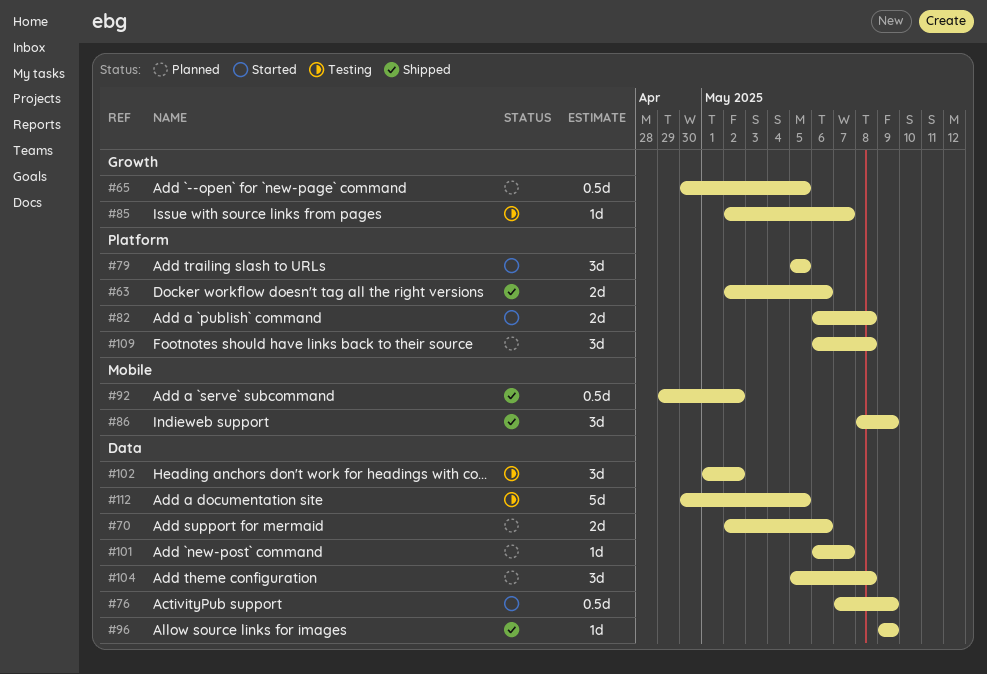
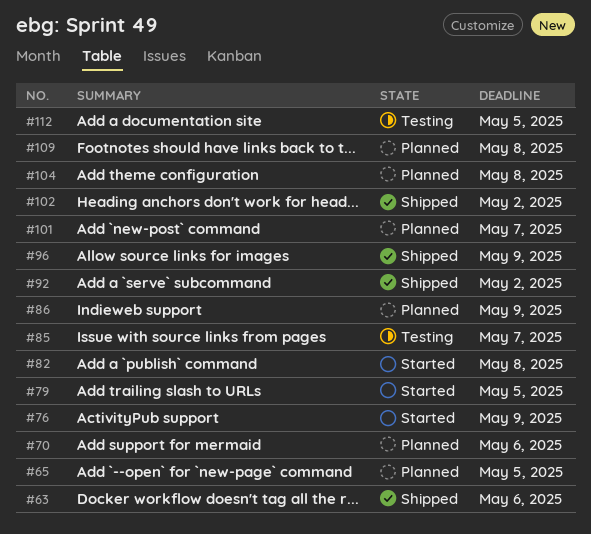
#86, status: Shipped -> Planned
#102, status: Testing -> Shipped

